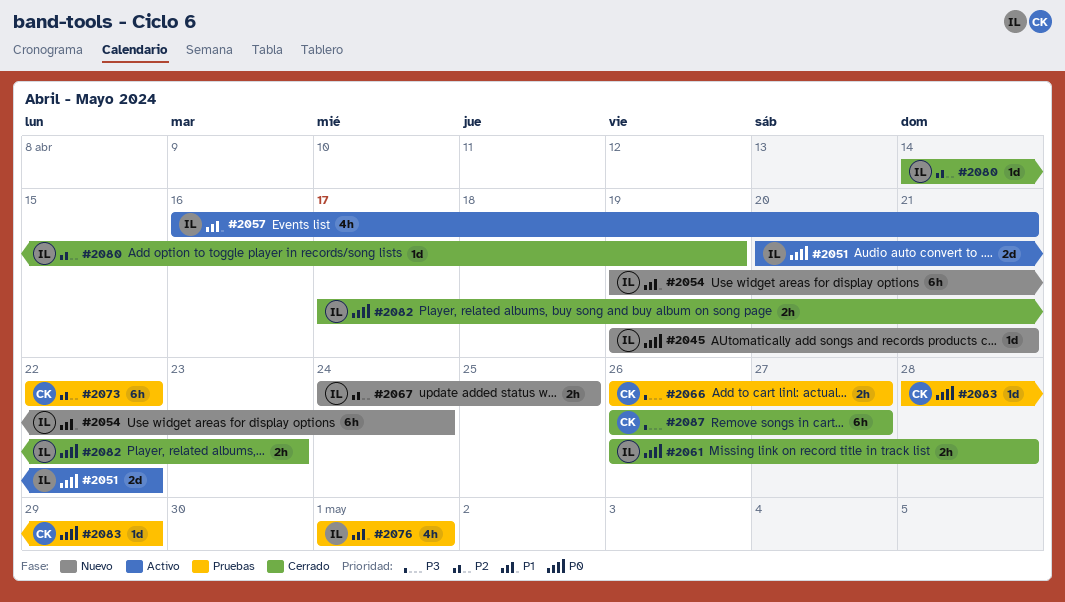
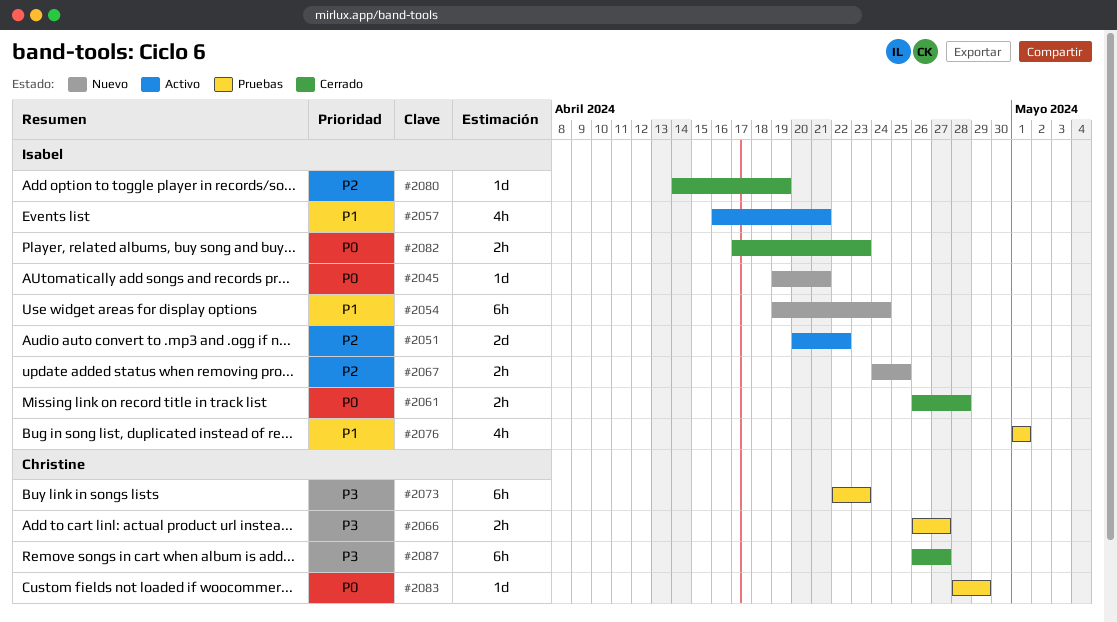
#2051, priority: P0 -> P2
#2073, priority: P2 -> P3
#2073, due: Apr 22 -> Apr 23

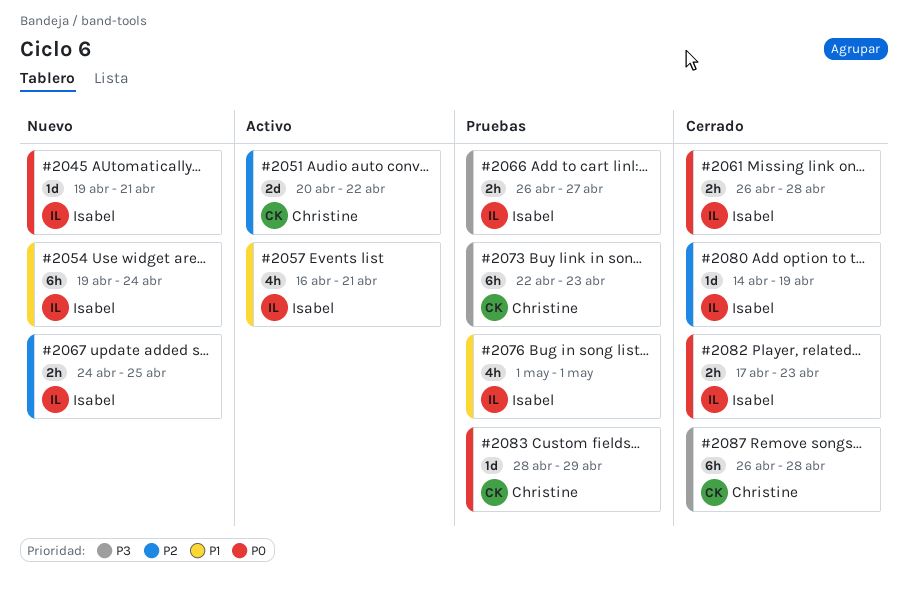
#2051, owner: Isabel -> Christine
#2066, owner: Christine -> Isabel
#2087, due: Apr 27 -> Apr 28

